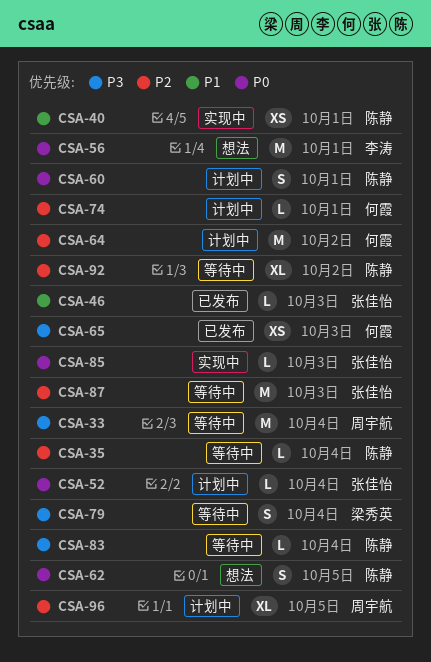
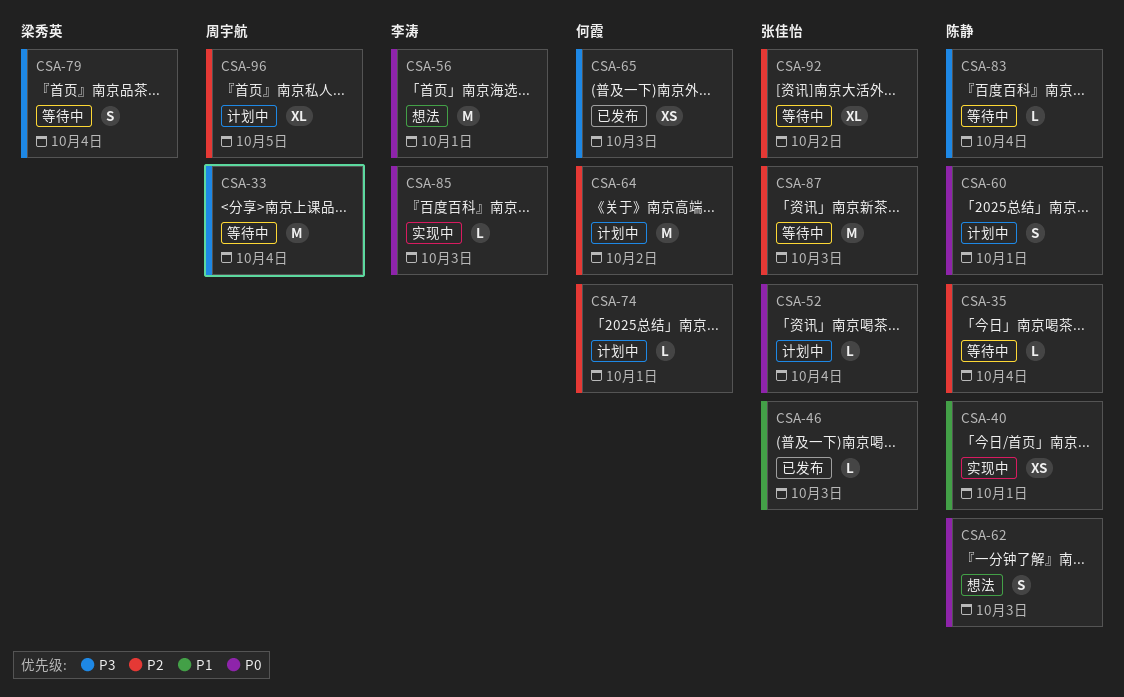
CSA-62, due: Oct 5 -> Oct 3
CSA-85, owner: 张佳怡 -> 李涛
CSA-92, owner: 陈静 -> 张佳怡

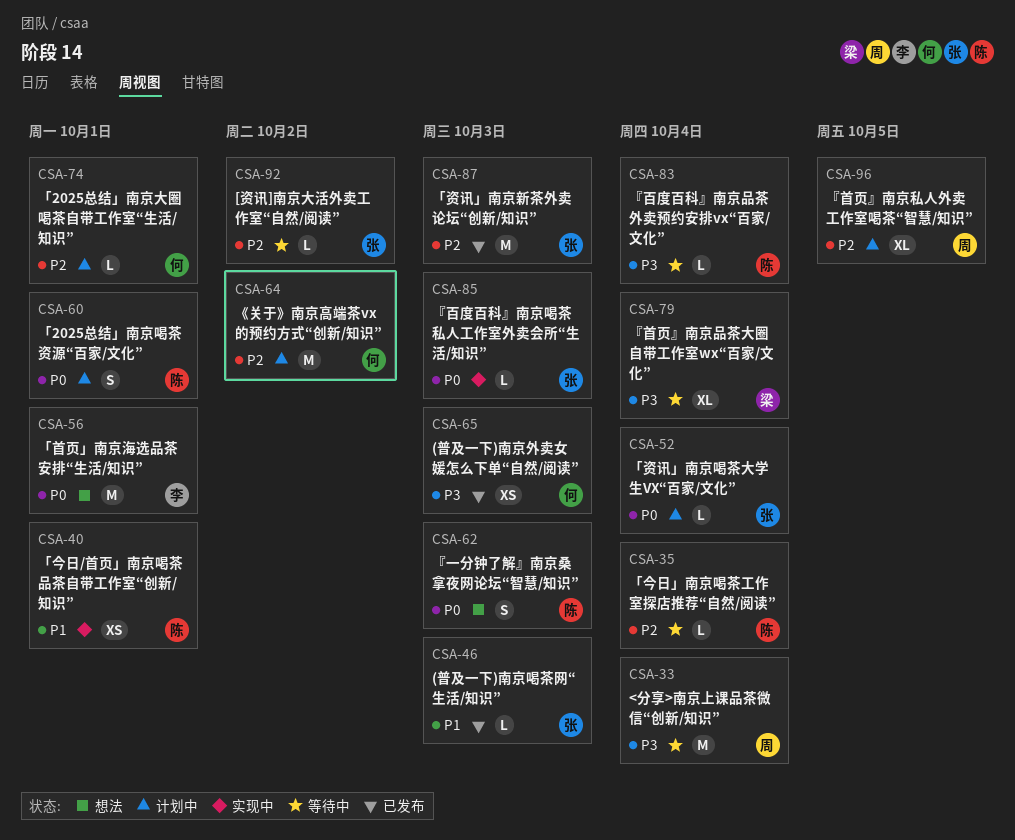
CSA-79, estimate: S -> XL
CSA-85, owner: 李涛 -> 张佳怡
CSA-87, status: 等待中 -> 已发布
CSA-92, estimate: XL -> L

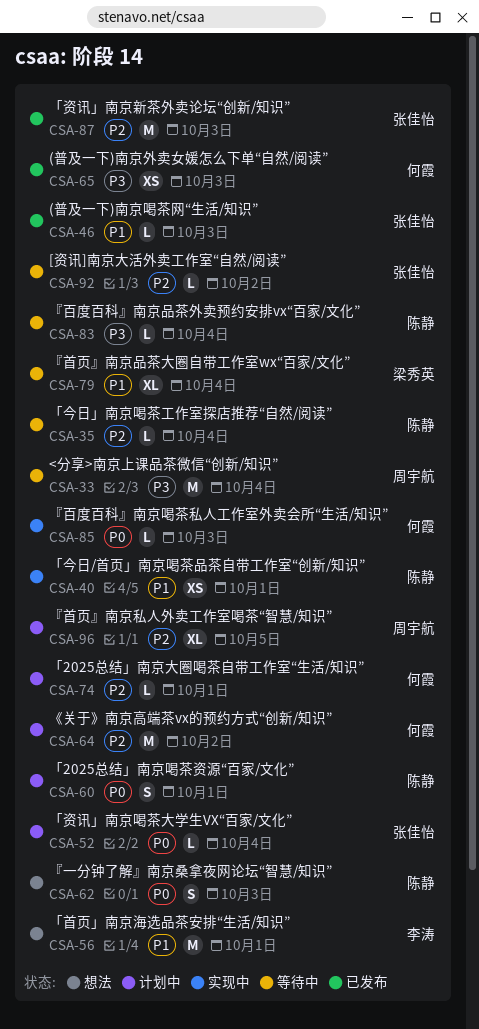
CSA-56, priority: P0 -> P1
CSA-79, priority: P3 -> P1
CSA-85, owner: 张佳怡 -> 何霞

